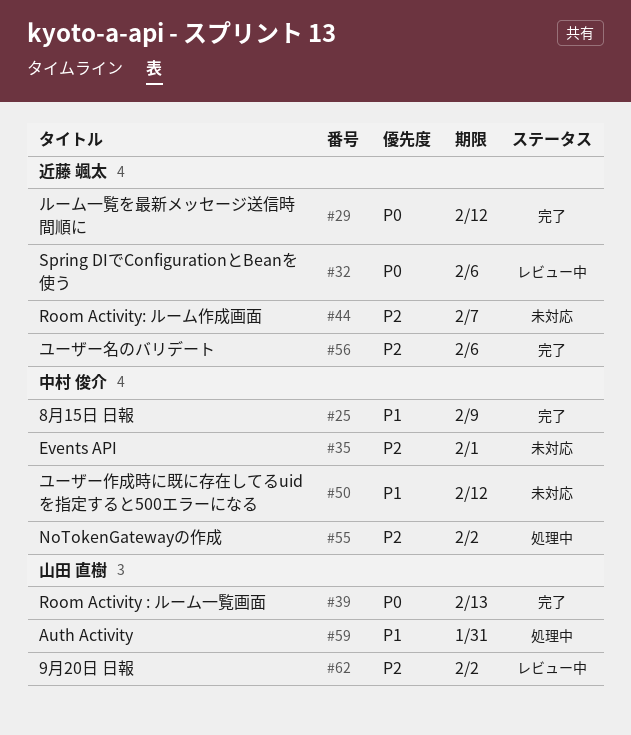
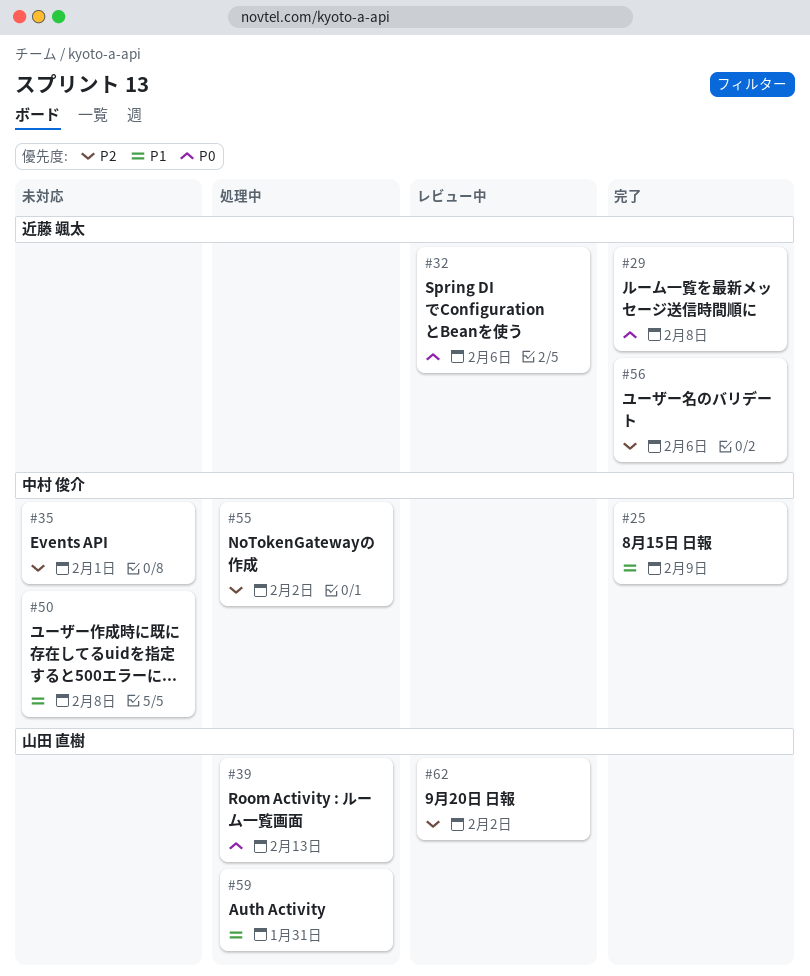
#29, due: Feb 12 -> Feb 8
#39, status: 完了 -> 処理中
#44: present -> none
#50, due: Feb 12 -> Feb 8

